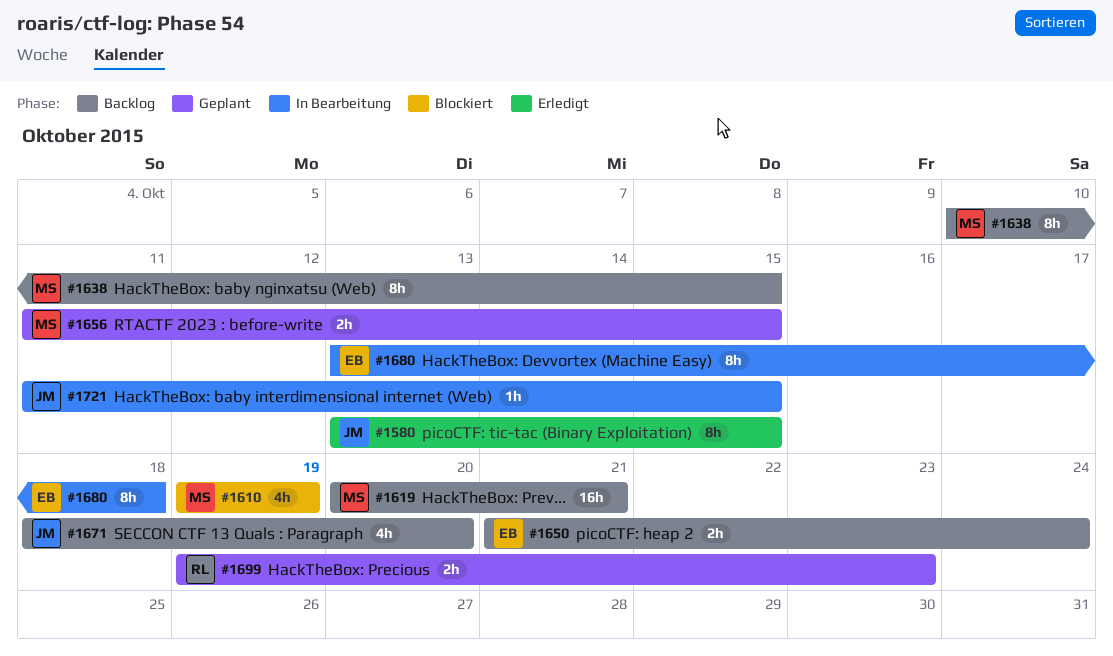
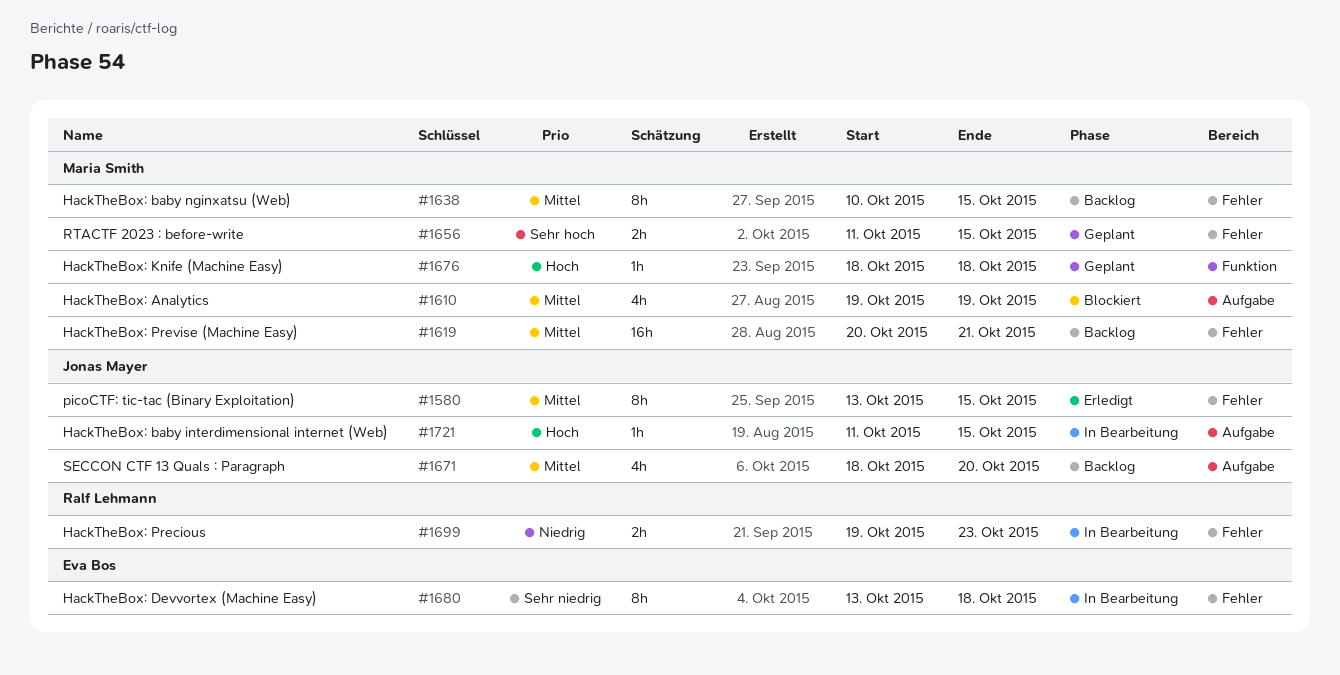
#1650: present -> none
#1676: none -> present
#1699, status: Geplant -> In Bearbeitung

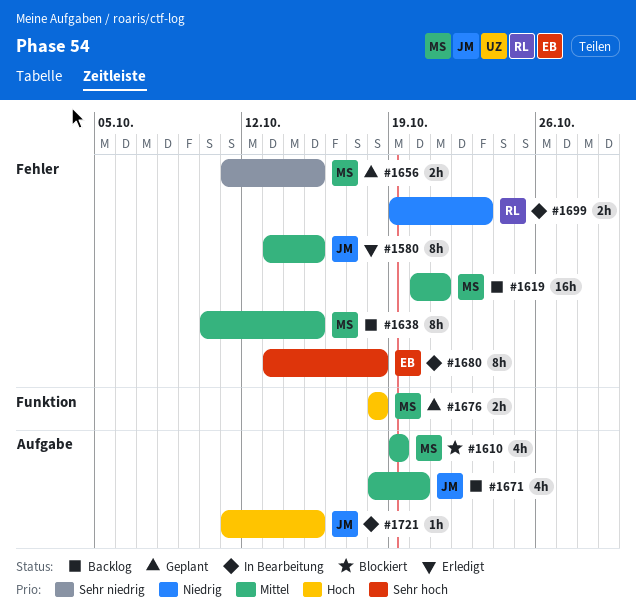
#1656, priority: Sehr hoch -> Sehr niedrig
#1676, estimate: 1h -> 2h
#1680, priority: Sehr niedrig -> Sehr hoch

